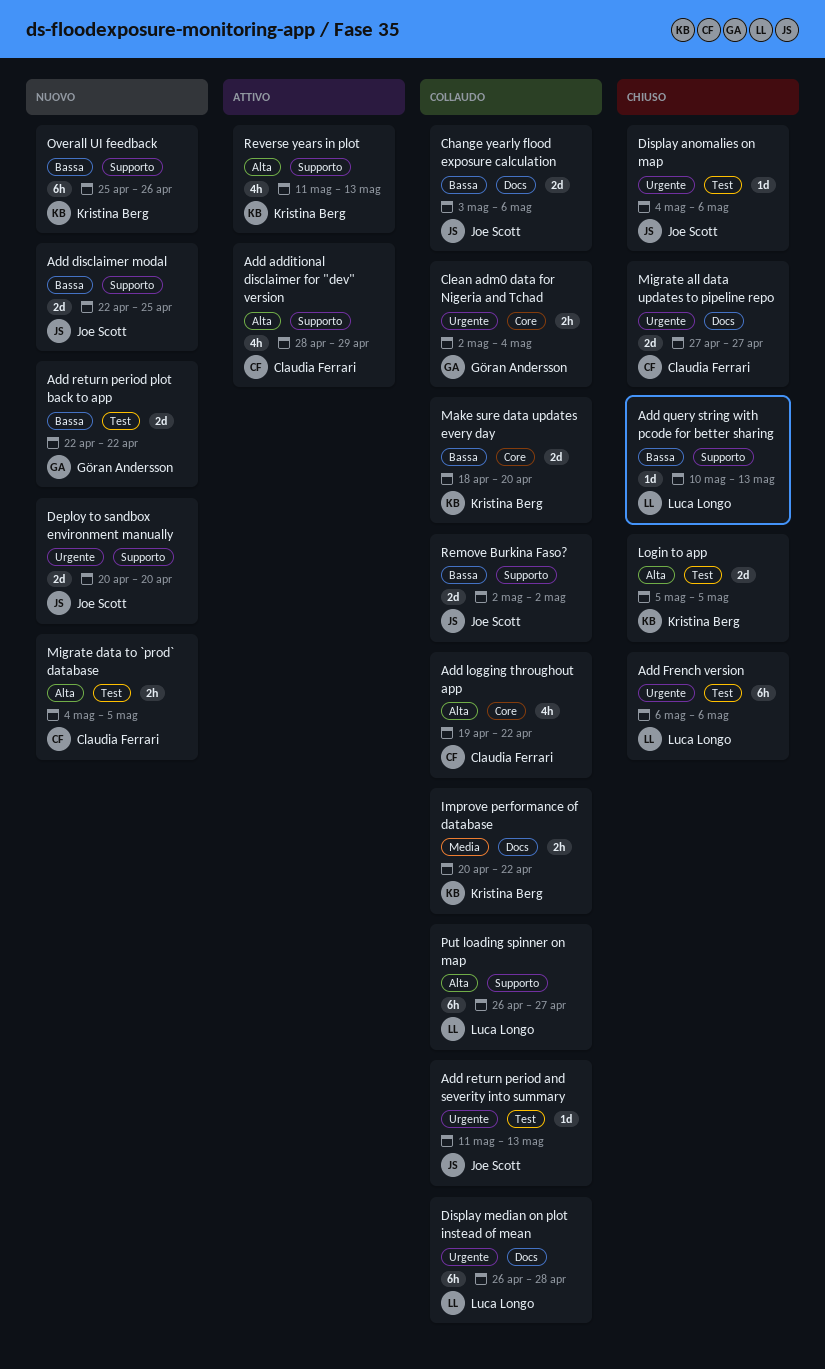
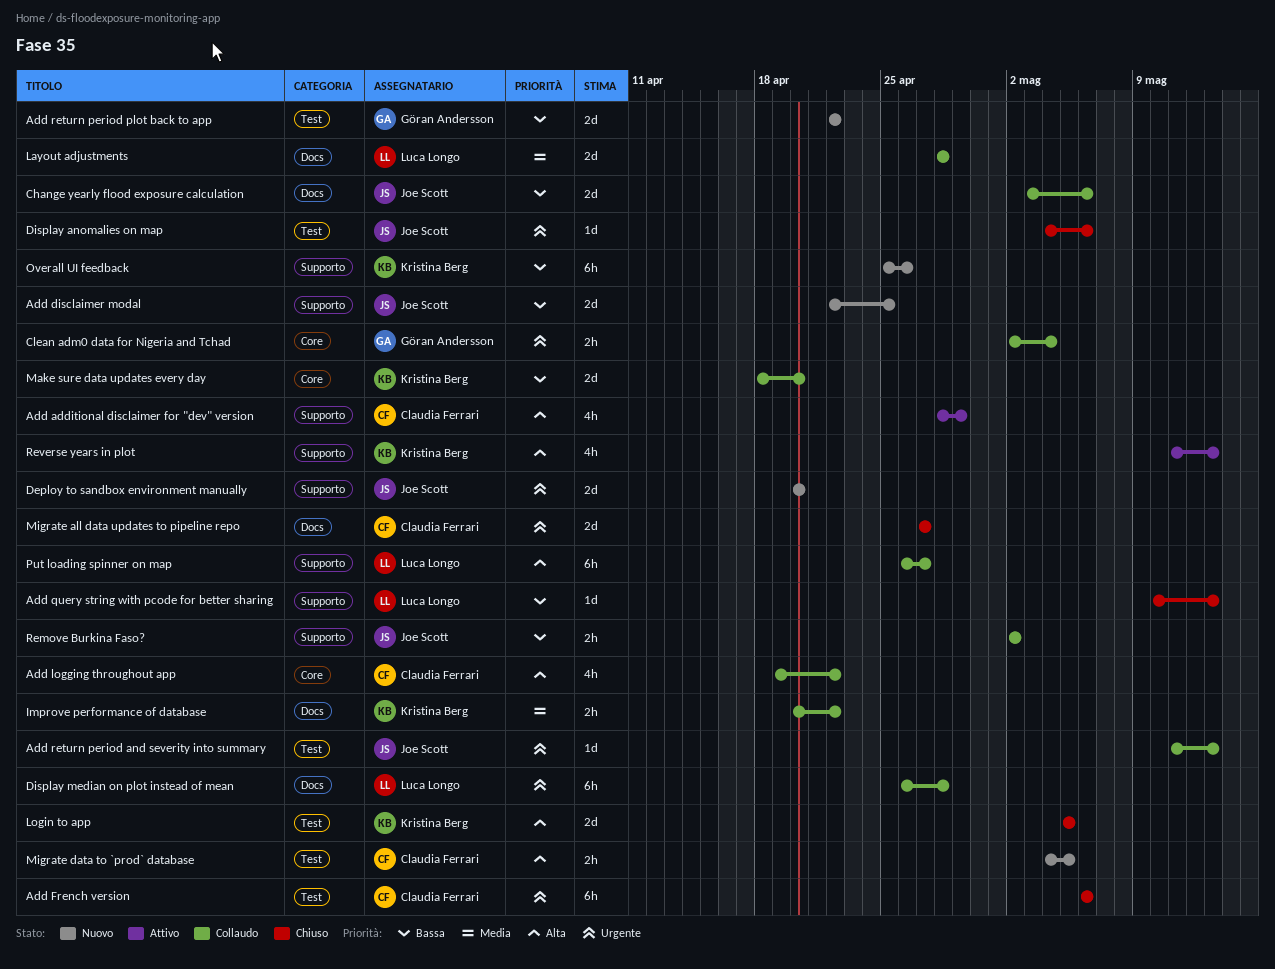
Add French version, owner: Luca Longo -> Claudia Ferrari
Layout adjustments: none -> present
Remove Burkina Faso?, estimate: 2d -> 2h

